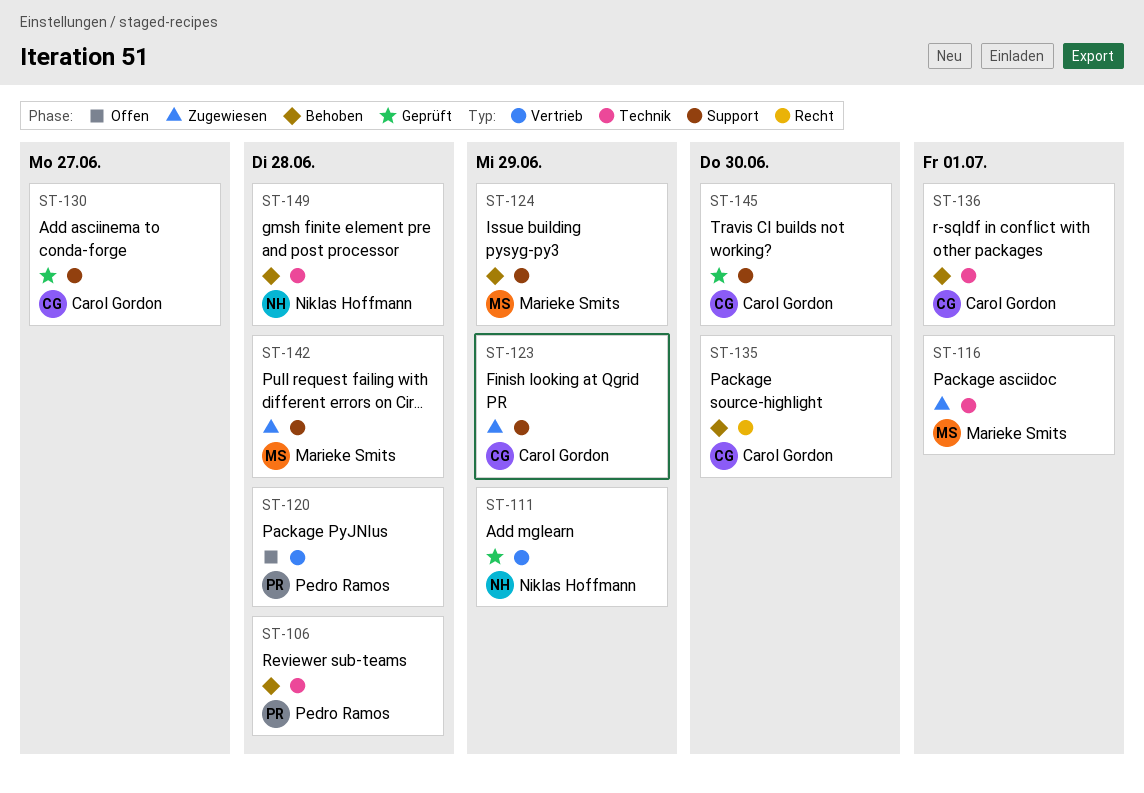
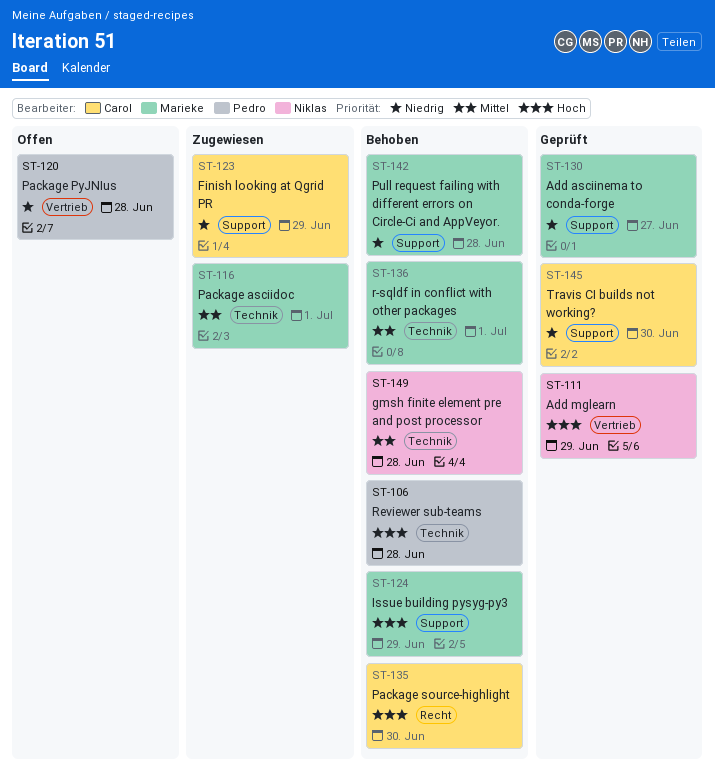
ST-130, owner: Carol Gordon -> Marieke Smits
ST-136, owner: Carol Gordon -> Marieke Smits
ST-142, status: Zugewiesen -> Behoben

